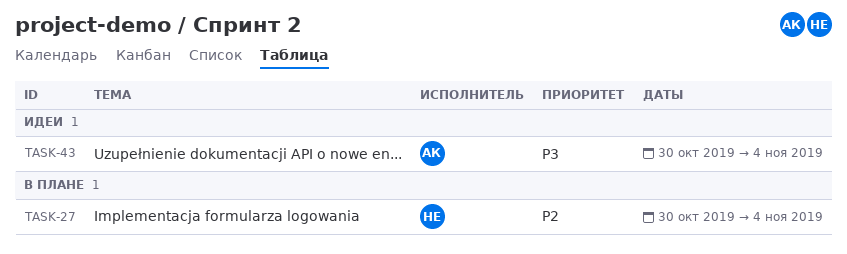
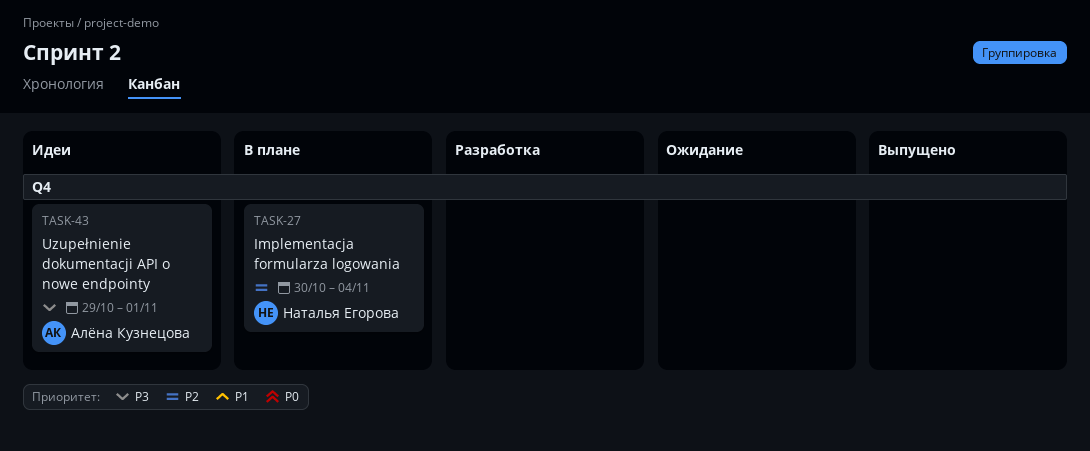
TASK-43, start: Oct 30 -> Oct 29
TASK-43, due: Nov 4 -> Nov 1

